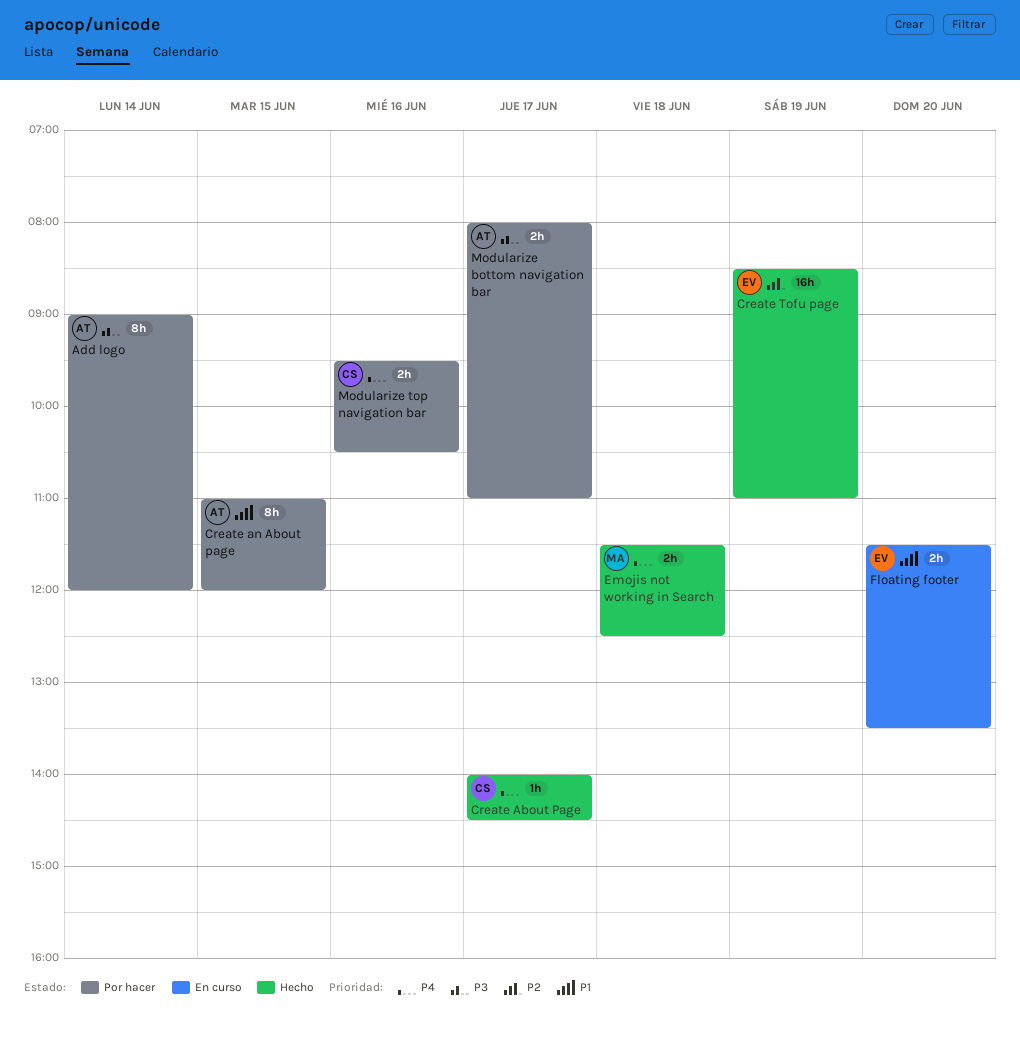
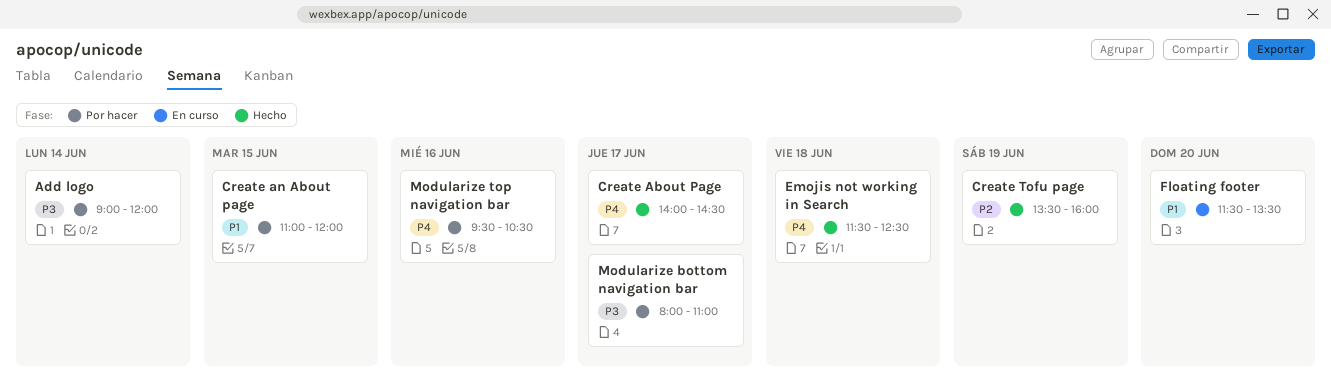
Create Tofu page, begins: 08:30 -> 13:30
Create Tofu page, ends: 11:00 -> 16:00

